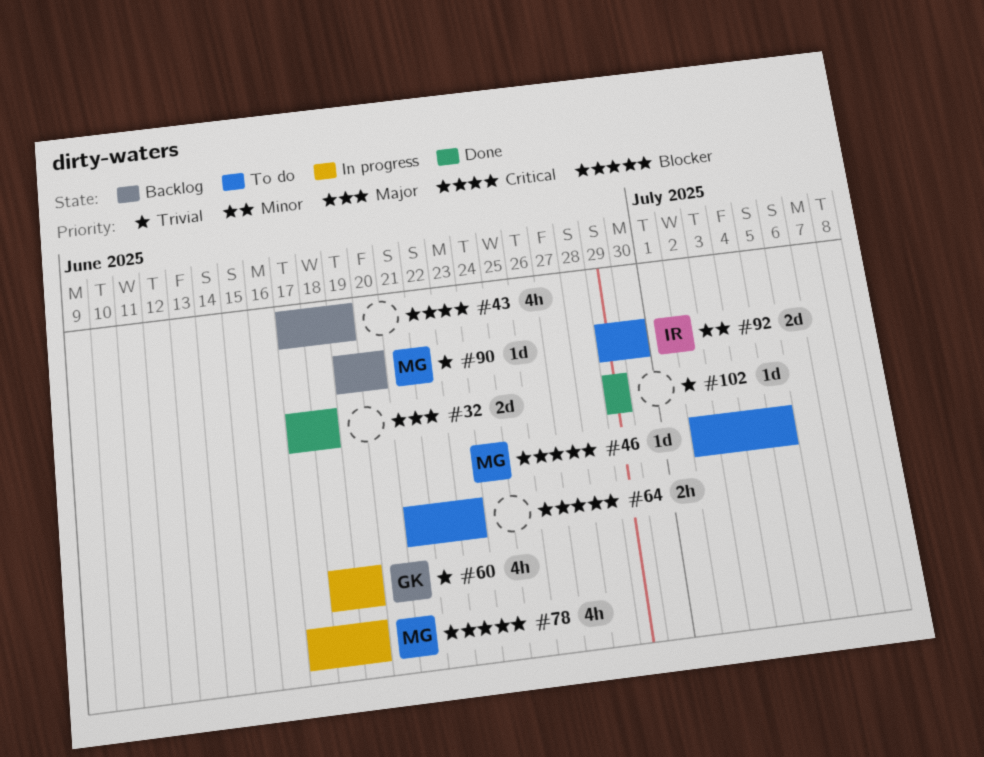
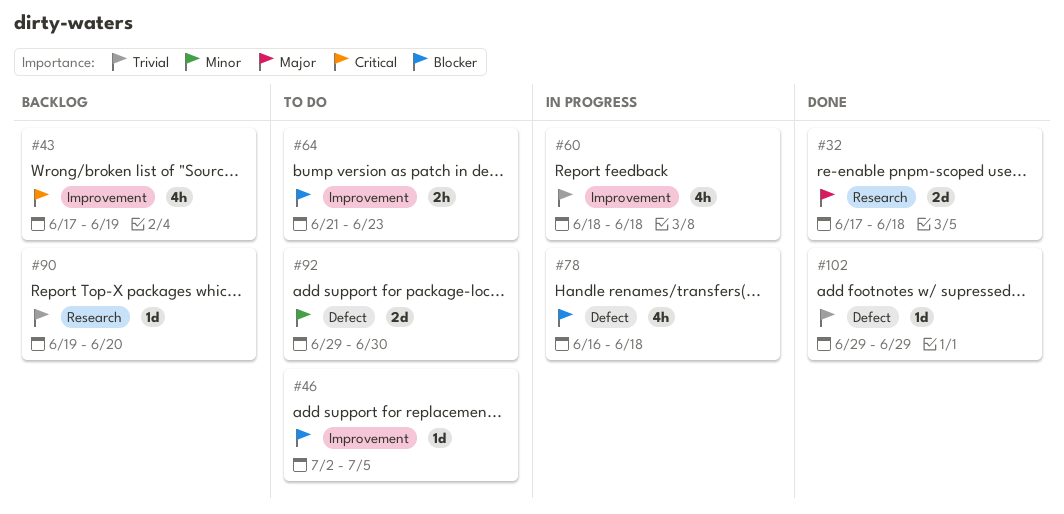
#60, due: Jun 19 -> Jun 18
#78, start: Jun 17 -> Jun 16
#78, due: Jun 19 -> Jun 18

